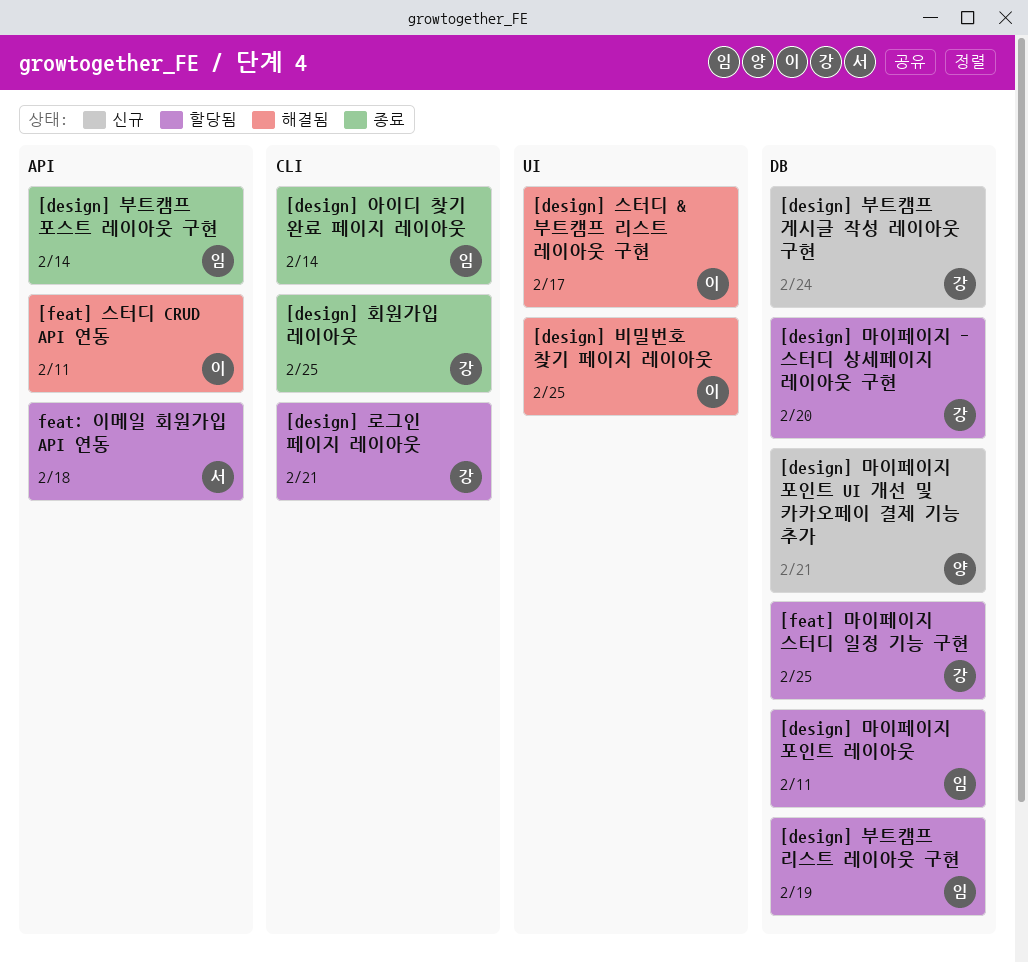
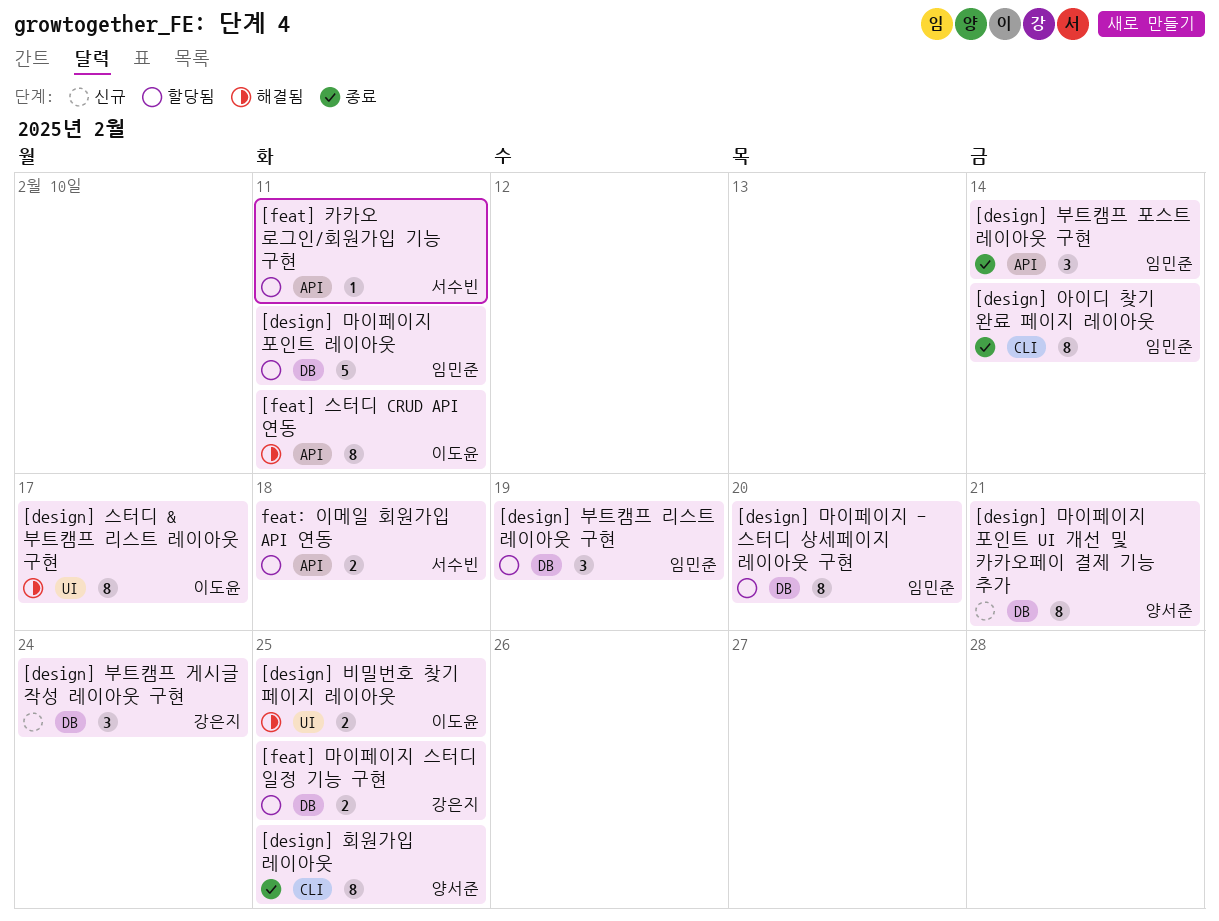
[design] 로그인 페이지 레이아웃: present -> none
[design] 마이페이지 - 스터디 상세페이지 레이아웃 구현, owner: 강은지 -> 임민준
[design] 회원가입 레이아웃, owner: 강은지 -> 양서준
[feat] 카카오 로그인/회원가입 기능 구현: none -> present

